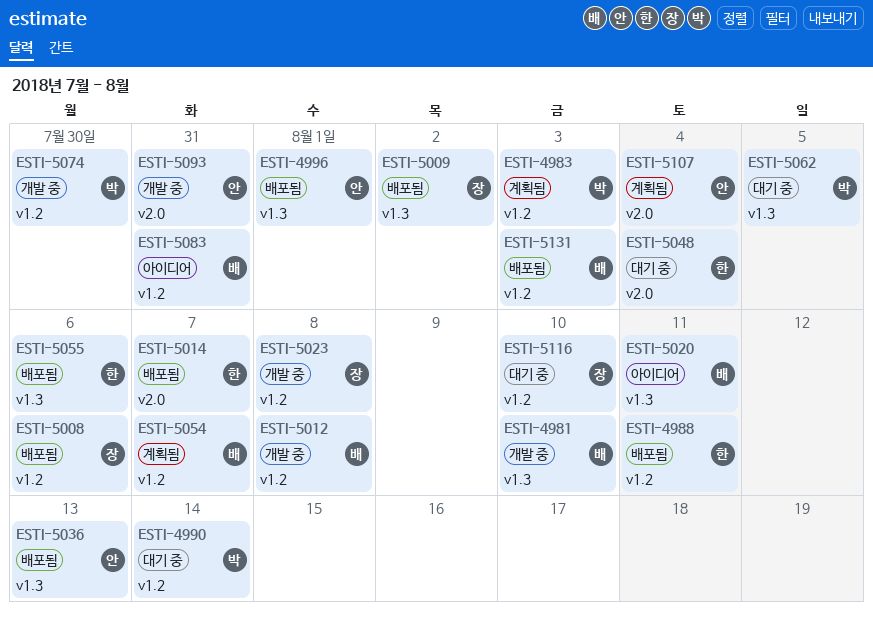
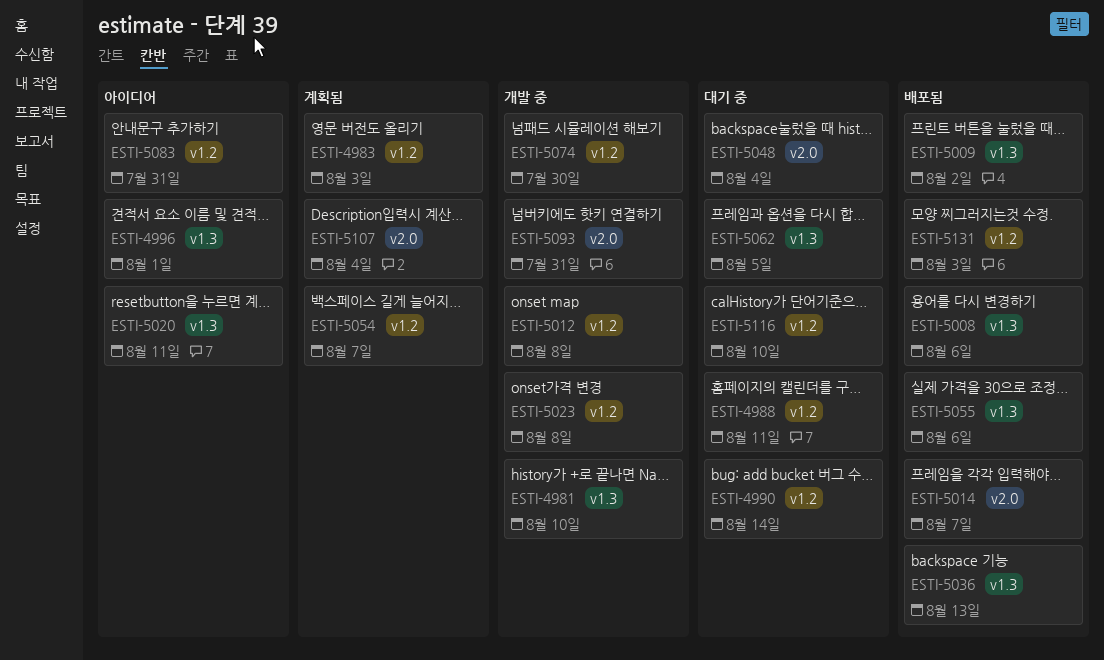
ESTI-4988, status: 배포됨 -> 대기 중
ESTI-4996, status: 배포됨 -> 아이디어
ESTI-5008, label: v1.2 -> v1.3

